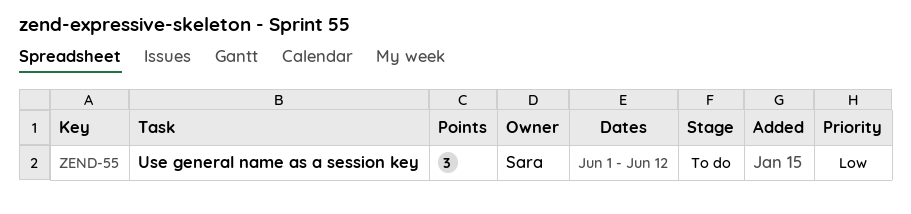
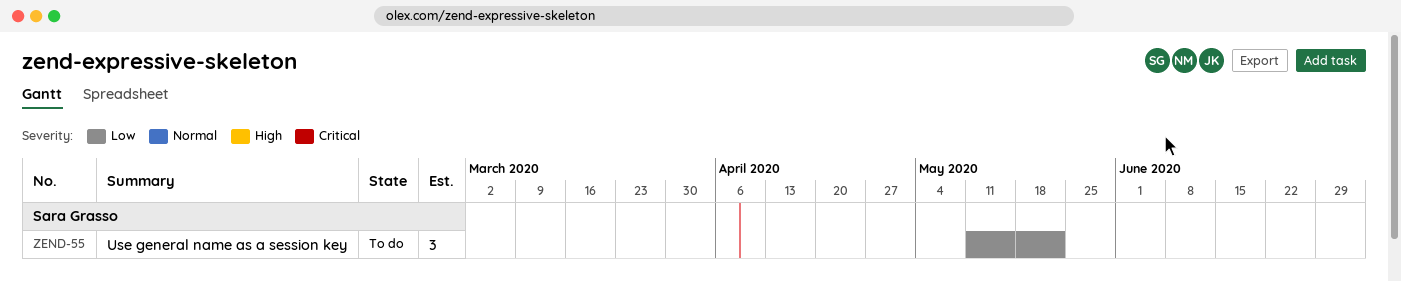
ZEND-55, start: Jun 1 -> May 11
ZEND-55, due: Jun 12 -> May 22

